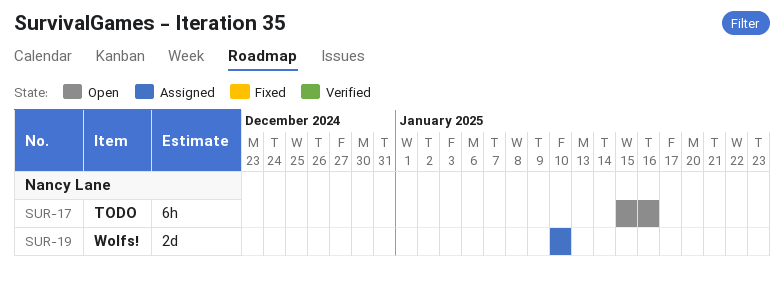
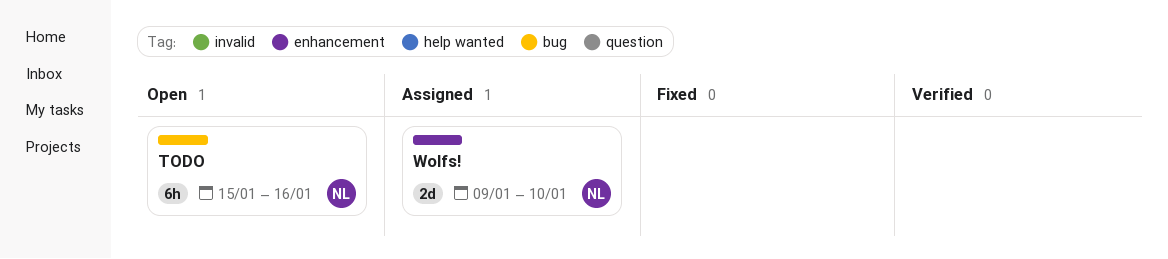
Wolfs!, start: Jan 10 -> Jan 9

